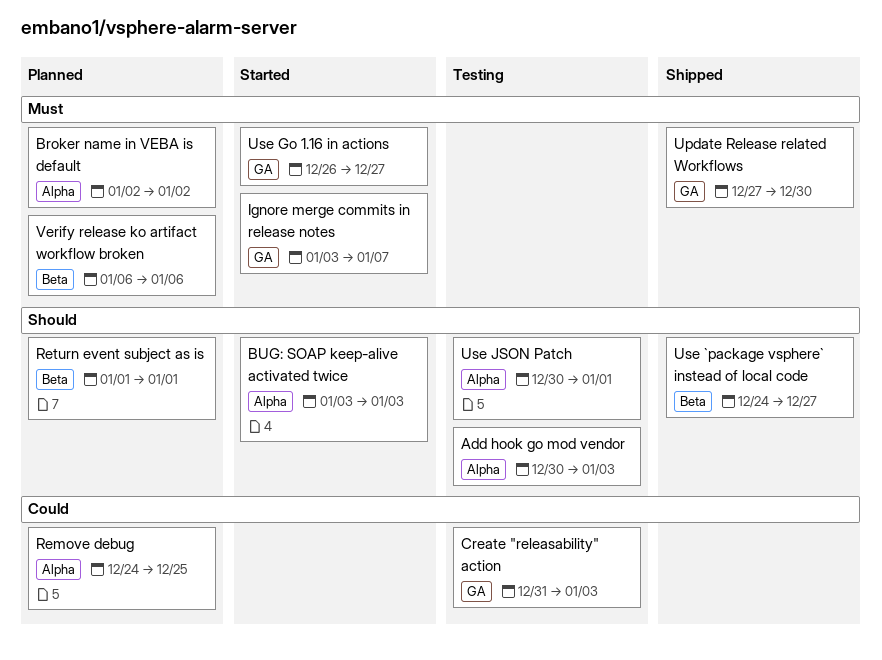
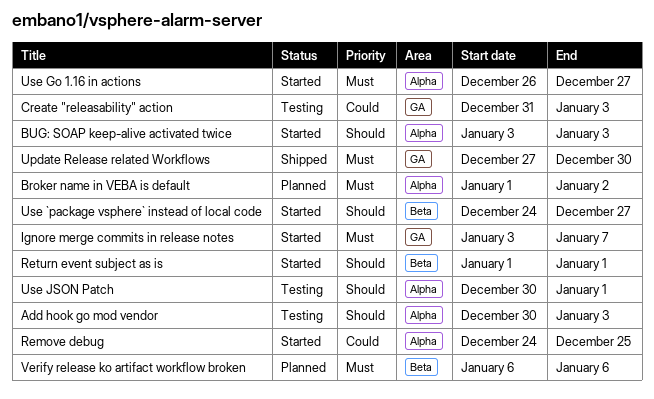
Broker name in VEBA is default, start: Jan 2 -> Jan 1
Remove debug, status: Planned -> Started
Return event subject as is, status: Planned -> Started
Use `package vsphere` instead of local code, status: Shipped -> Started
Use Go 1.16 in actions, label: GA -> Alpha

